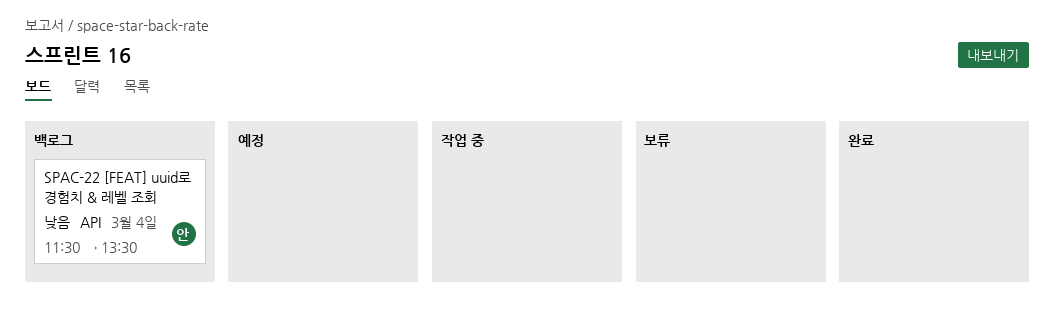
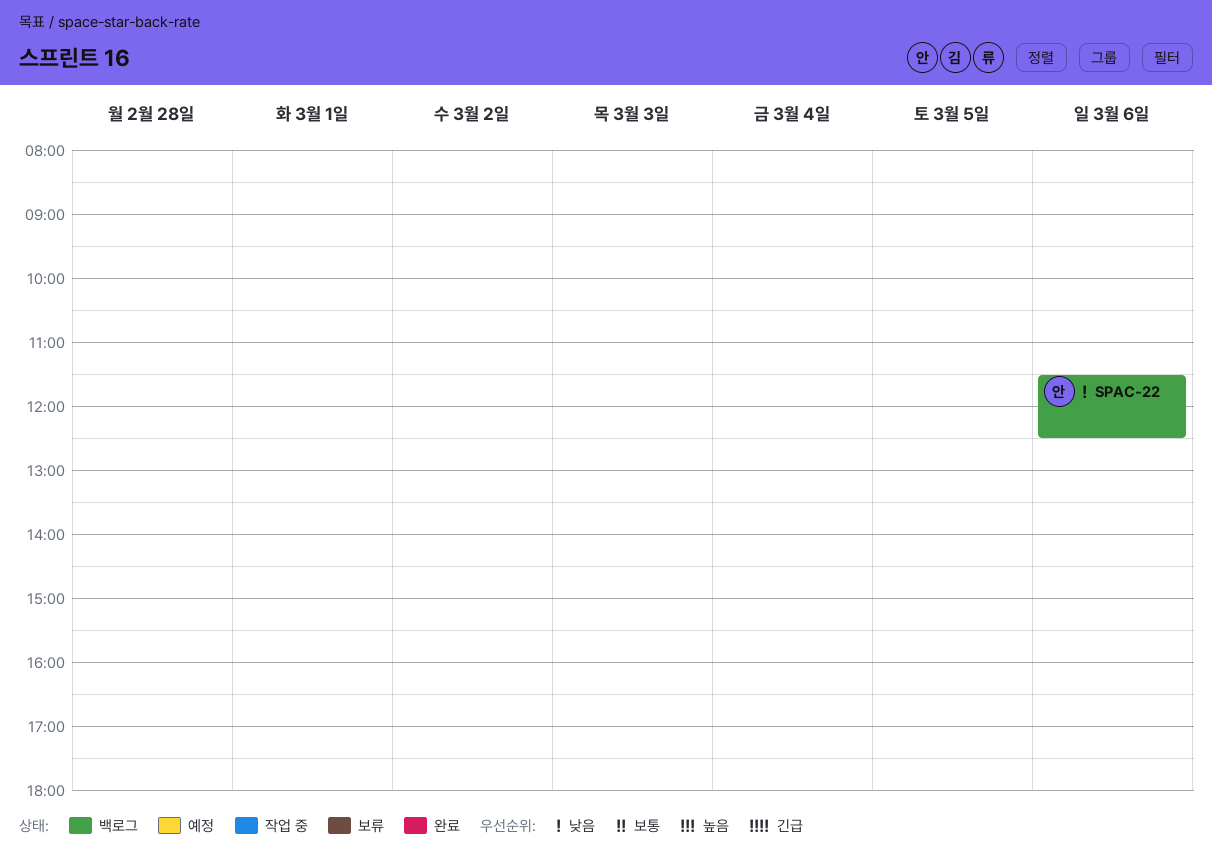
SPAC-22, day: Mar 4 -> Mar 6
SPAC-22, ends: 13:30 -> 12:30

